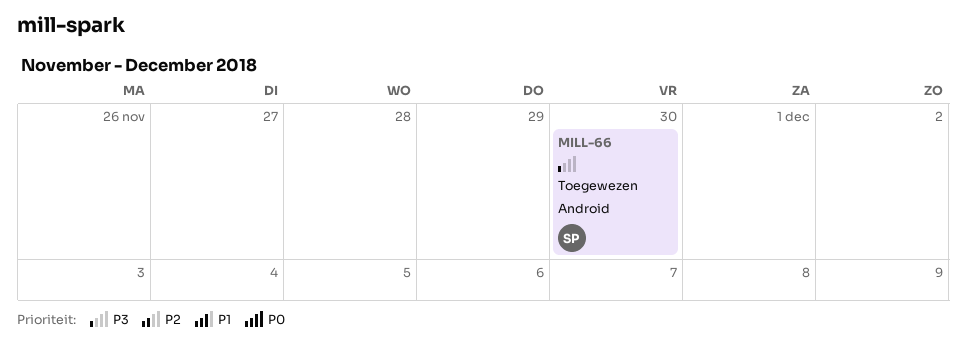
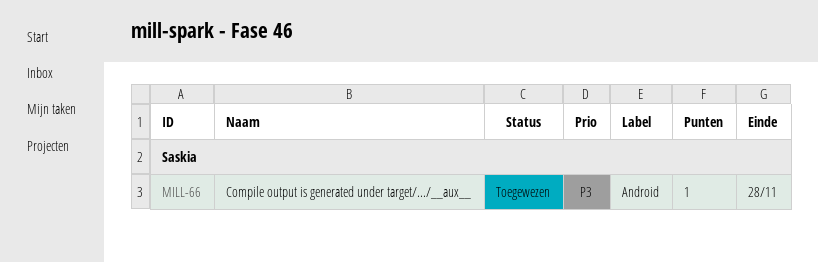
MILL-66, due: Nov 30 -> Nov 28

